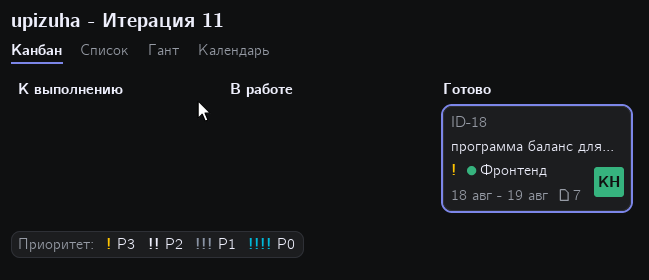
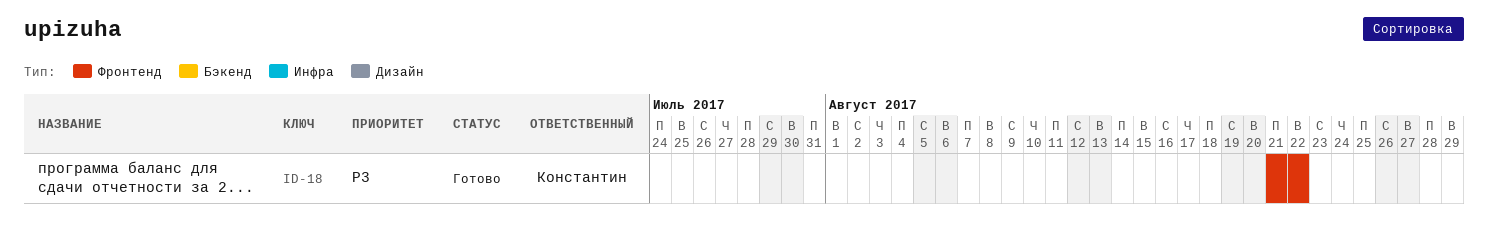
ID-18, start: Aug 18 -> Aug 21
ID-18, due: Aug 19 -> Aug 22

